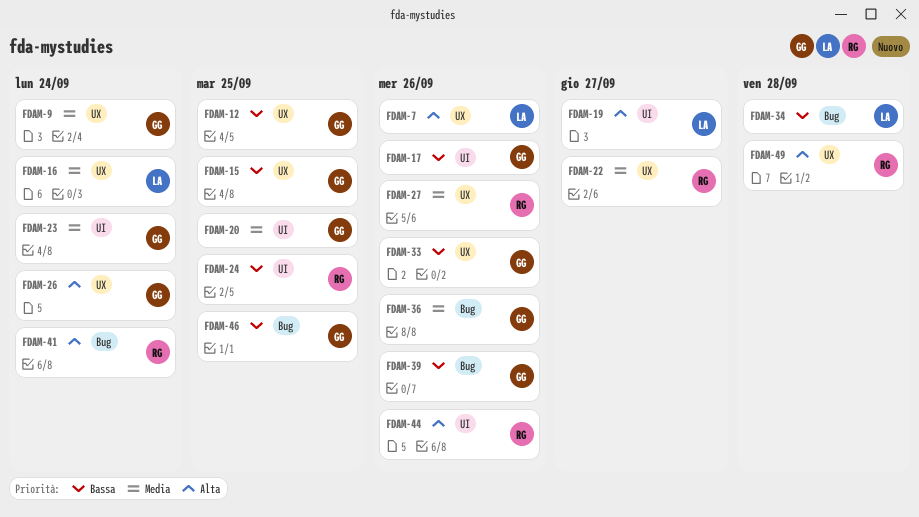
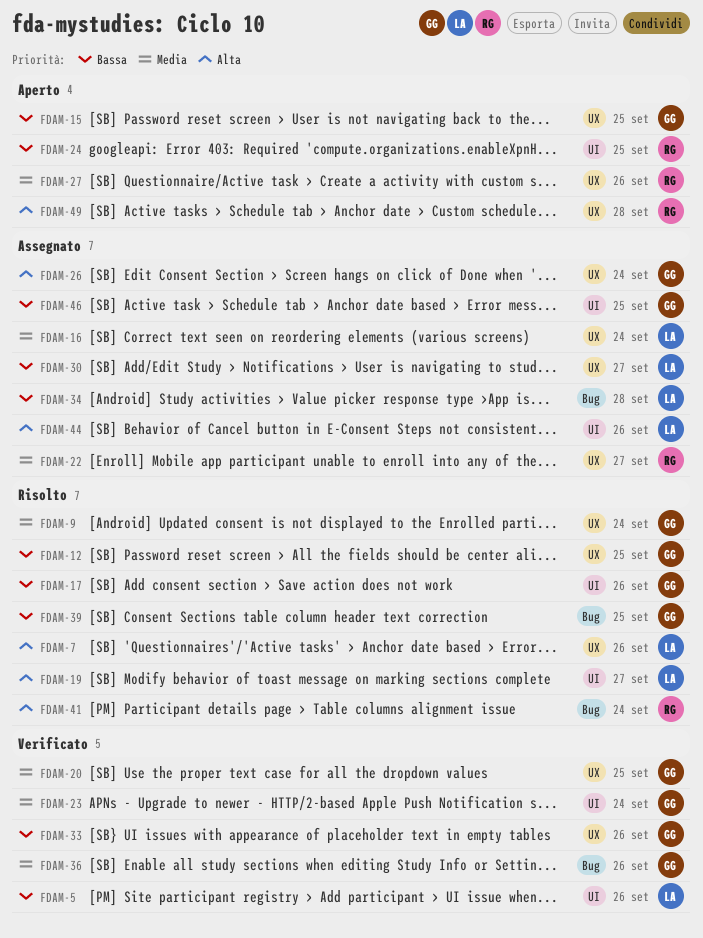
FDAM-5: none -> present
FDAM-20, label: UI -> UX
FDAM-30: none -> present
FDAM-39, due: Sep 26 -> Sep 25
FDAM-44, owner: RG -> LA
FDAM-46, label: Bug -> UI

